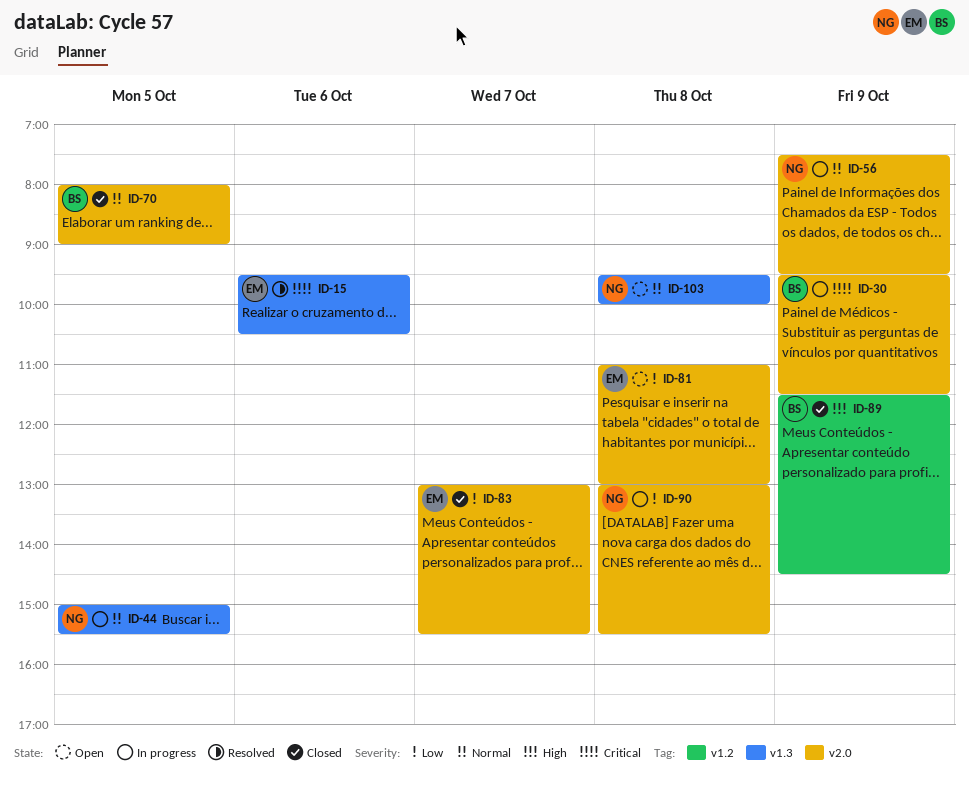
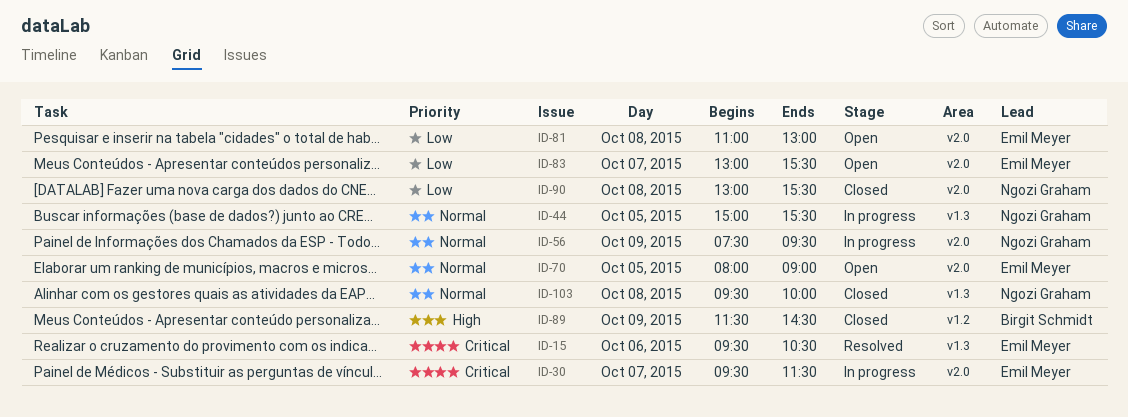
ID-30, owner: Birgit Schmidt -> Emil Meyer
ID-30, day: Oct 9 -> Oct 7
ID-70, status: Closed -> Open
ID-70, owner: Birgit Schmidt -> Emil Meyer
ID-83, status: Closed -> Open
ID-90, status: In progress -> Closed
ID-103, status: Open -> Closed

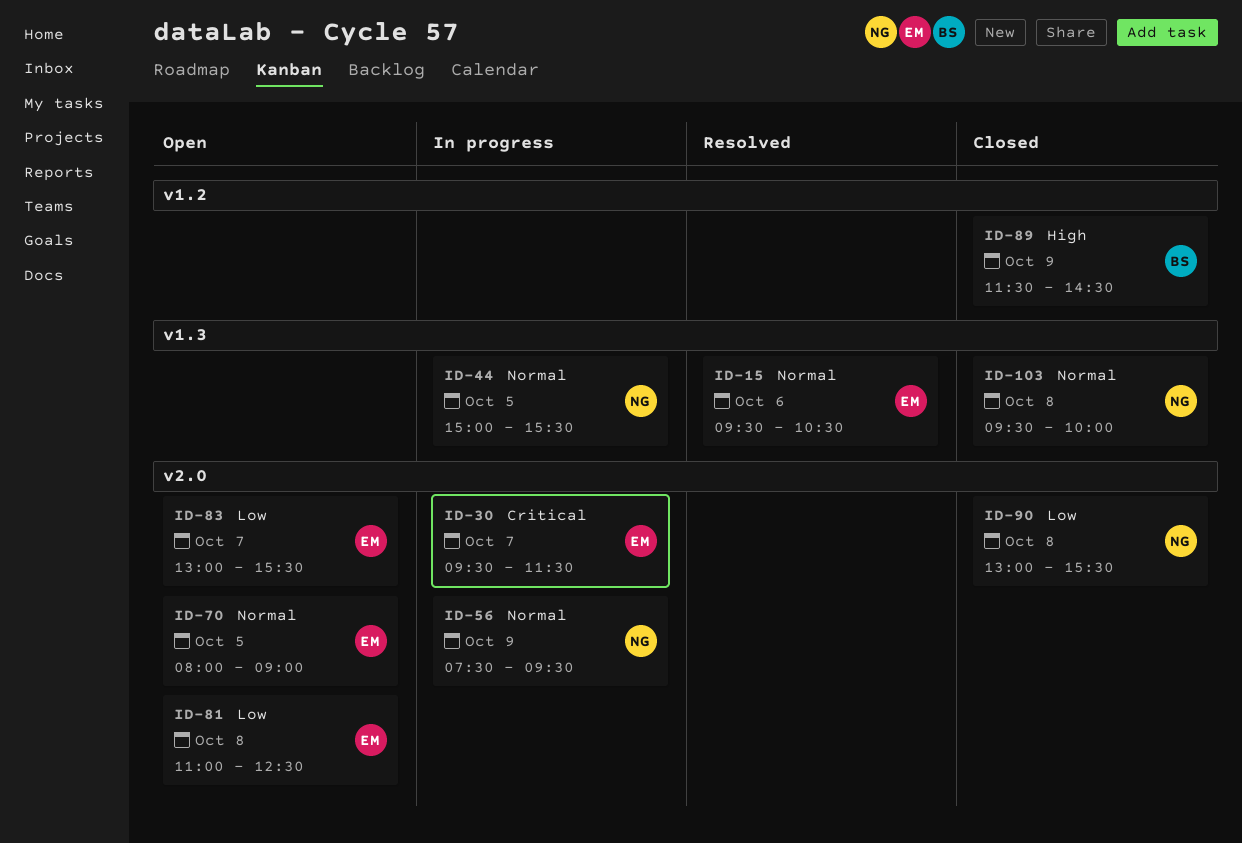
ID-15, priority: Critical -> Normal
ID-81, ends: 13:00 -> 12:30

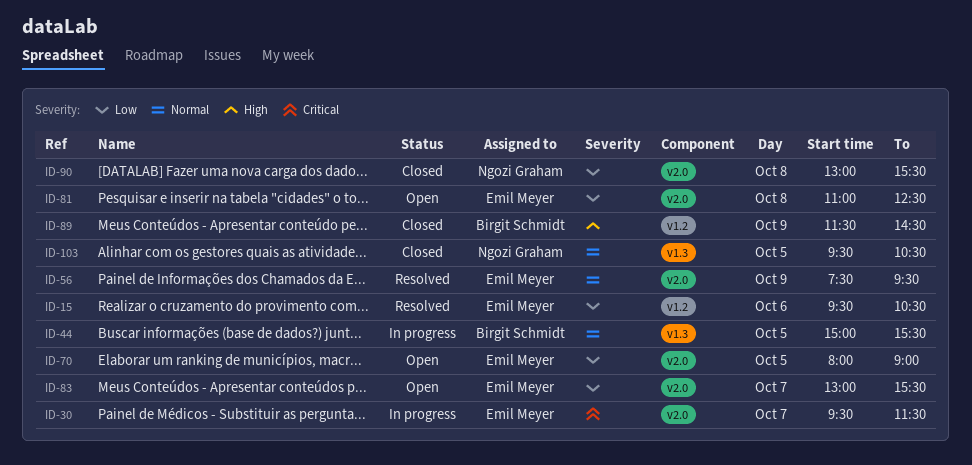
ID-15, priority: Normal -> Low
ID-15, label: v1.3 -> v1.2
ID-44, owner: Ngozi Graham -> Birgit Schmidt
ID-56, status: In progress -> Resolved
ID-56, owner: Ngozi Graham -> Emil Meyer
ID-70, priority: Normal -> Low
ID-103, day: Oct 8 -> Oct 5
ID-103, ends: 10:00 -> 10:30

